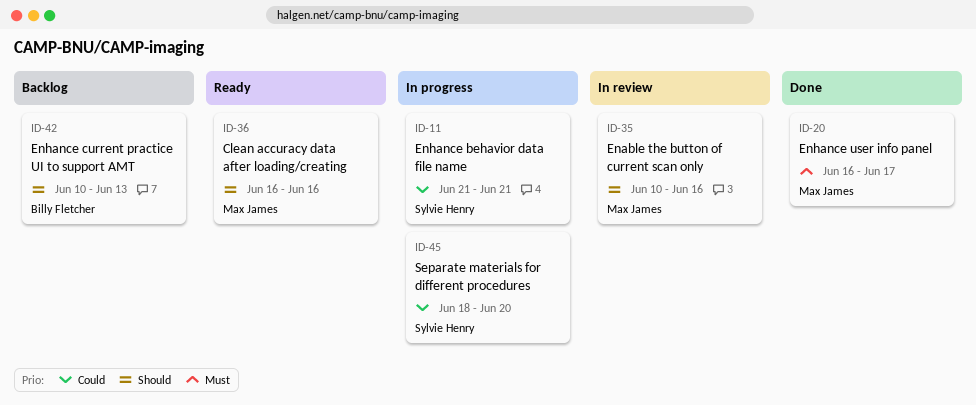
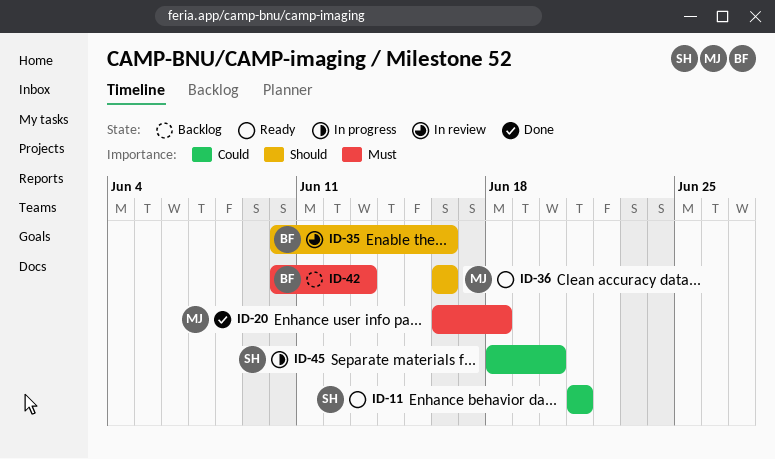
ID-11, status: In progress -> Ready
ID-20, due: Jun 17 -> Jun 18
ID-35, owner: Max James -> Billy Fletcher
ID-42, priority: Should -> Must

